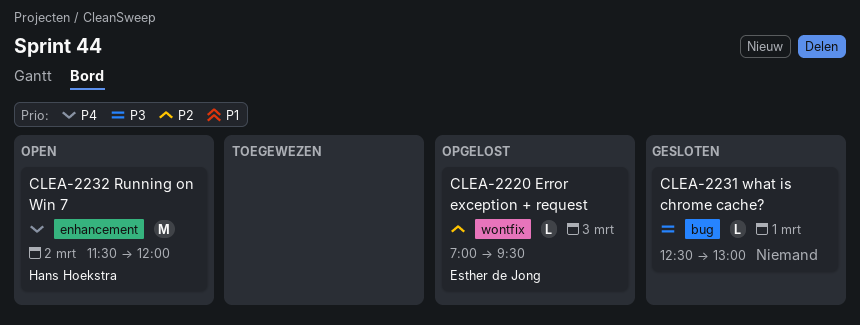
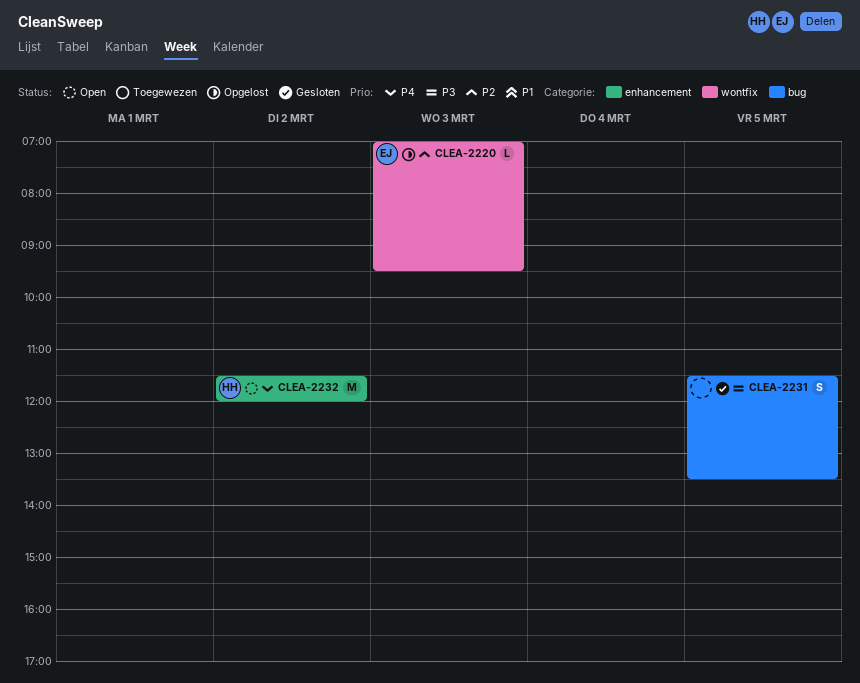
CLEA-2231, estimate: L -> S
CLEA-2231, day: Mar 1 -> Mar 5
CLEA-2231, begins: 12:30 -> 11:30
CLEA-2231, ends: 13:00 -> 13:30

